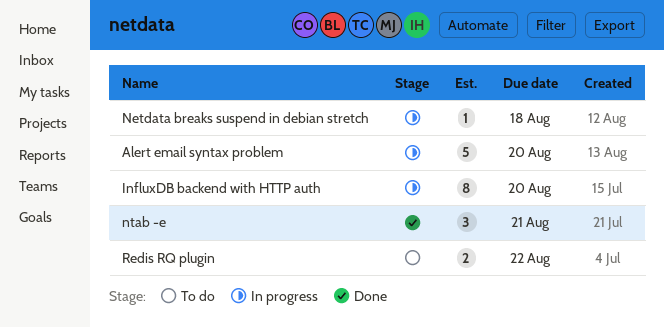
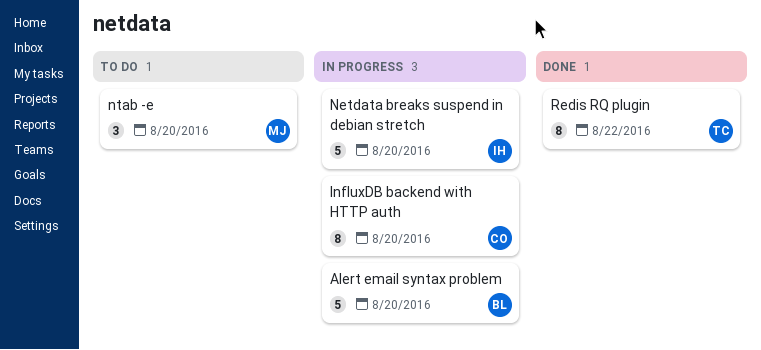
Netdata breaks suspend in debian stretch, estimate: 1 -> 5
Netdata breaks suspend in debian stretch, due: Aug 18 -> Aug 20
ntab -e, status: Done -> To do
ntab -e, due: Aug 21 -> Aug 20
Redis RQ plugin, status: To do -> Done
Redis RQ plugin, estimate: 2 -> 8

